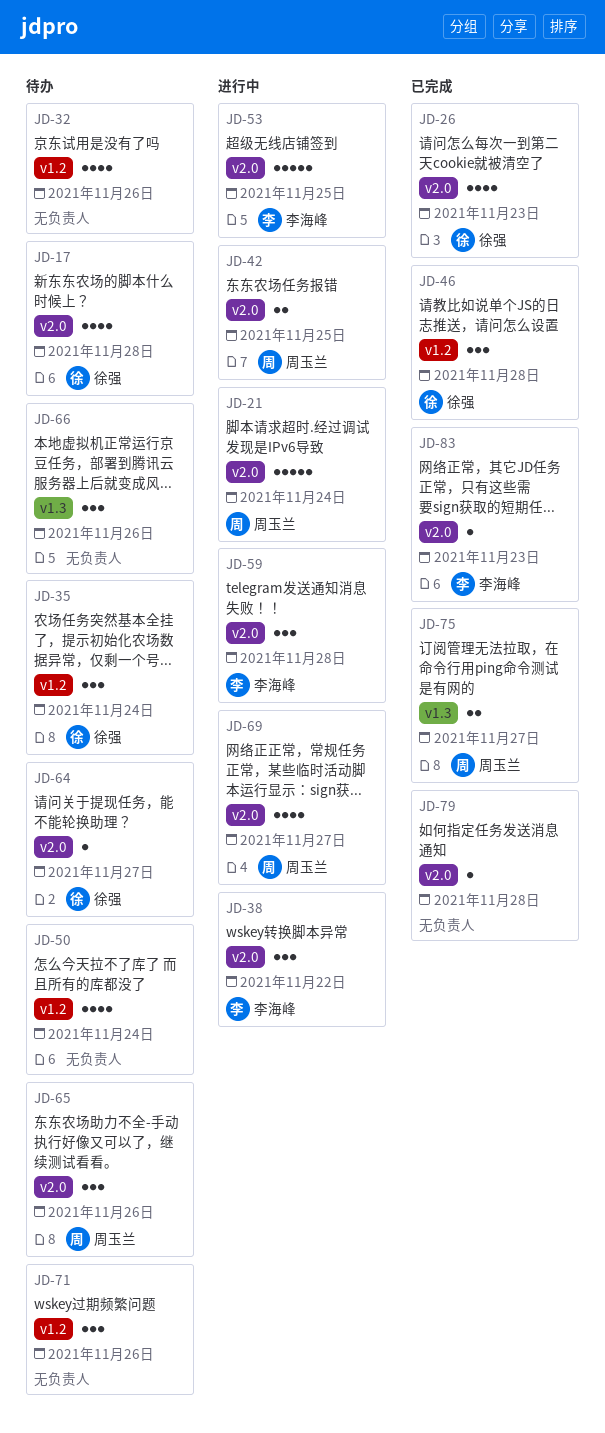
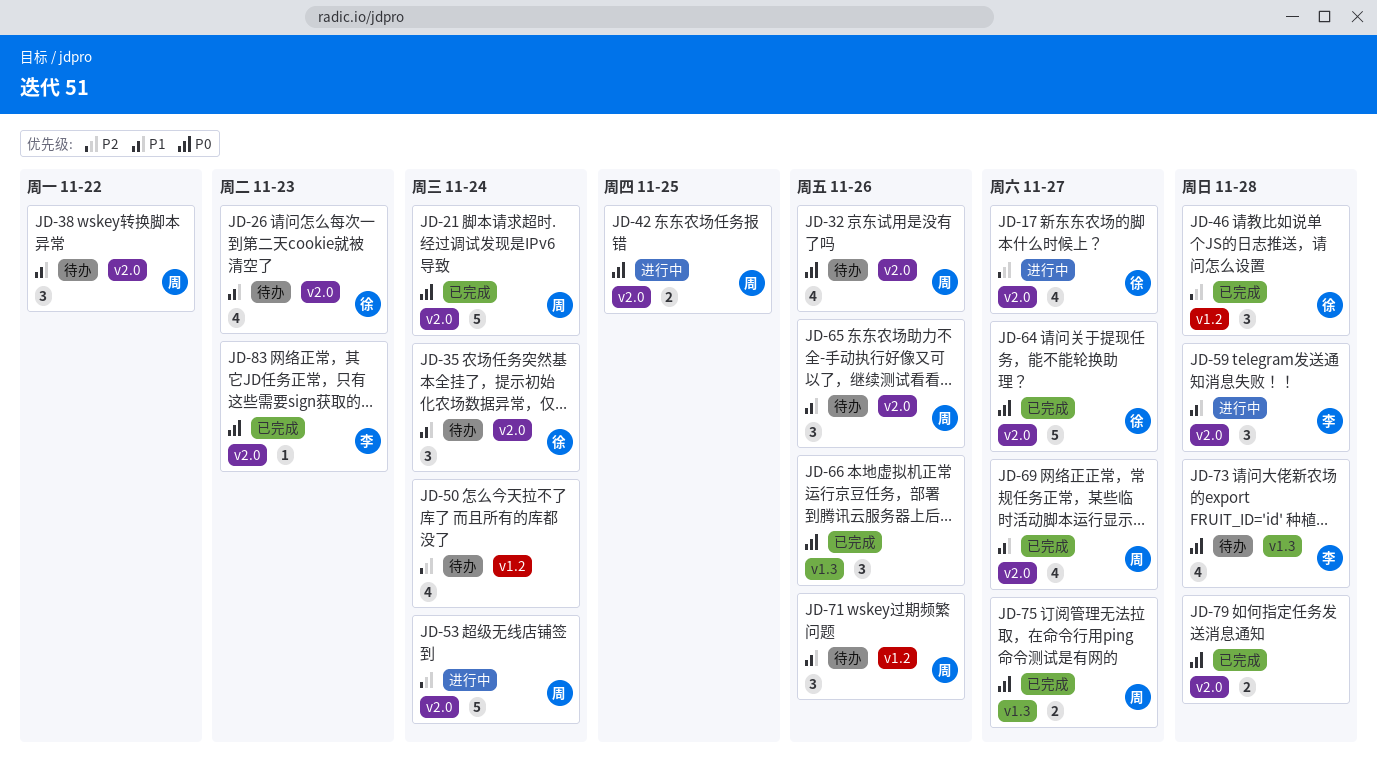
JD-17, status: 待办 -> 进行中
JD-17, due: Nov 28 -> Nov 27
JD-21, status: 进行中 -> 已完成
JD-26, status: 已完成 -> 待办
JD-32, owner: none -> 周玉兰
JD-32, label: v1.2 -> v2.0
JD-35, label: v1.2 -> v2.0
JD-38, status: 进行中 -> 待办
JD-38, owner: 李海峰 -> 周玉兰
JD-53, owner: 李海峰 -> 周玉兰
JD-53, due: Nov 25 -> Nov 24
JD-64, status: 待办 -> 已完成
JD-64, estimate: 1 -> 5
JD-66, status: 待办 -> 已完成
JD-69, status: 进行中 -> 已完成
JD-71, owner: none -> 周玉兰
JD-73: none -> present
JD-79, estimate: 1 -> 2

